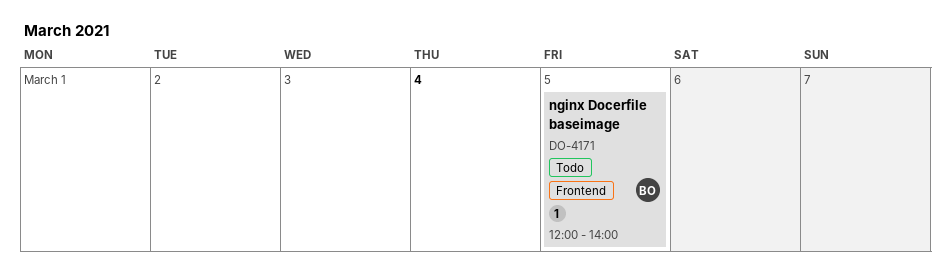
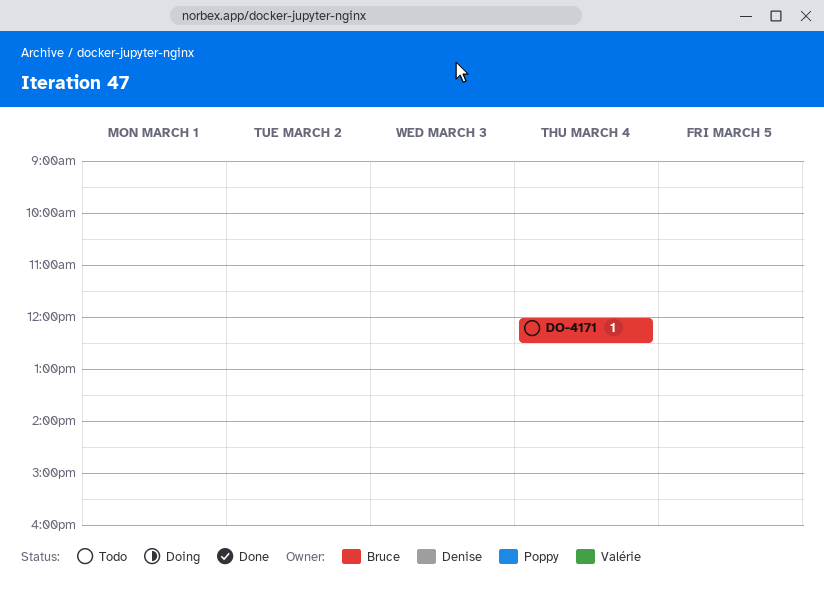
DO-4171, day: Mar 5 -> Mar 4
DO-4171, ends: 14:00 -> 12:30

